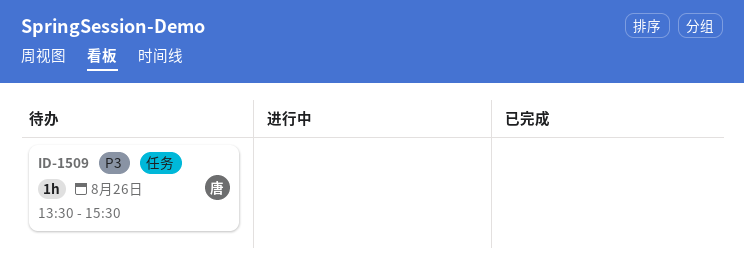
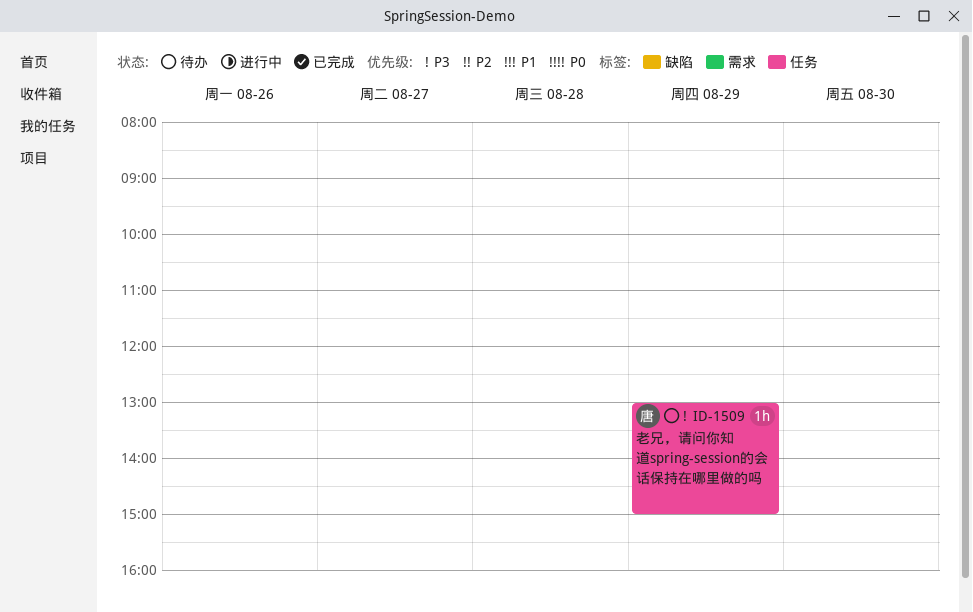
ID-1509, day: Aug 26 -> Aug 29
ID-1509, begins: 13:30 -> 13:00
ID-1509, ends: 15:30 -> 15:00

